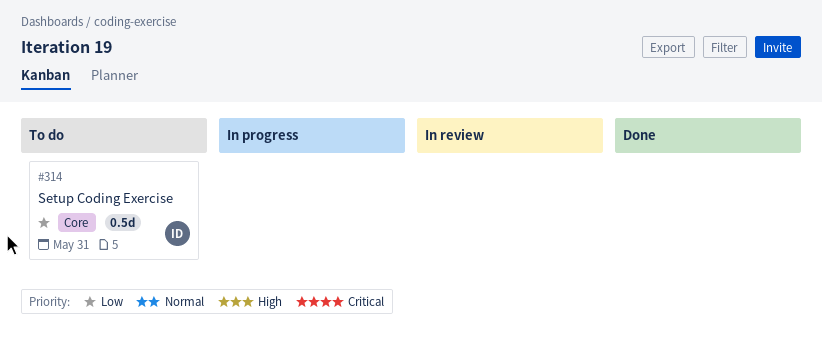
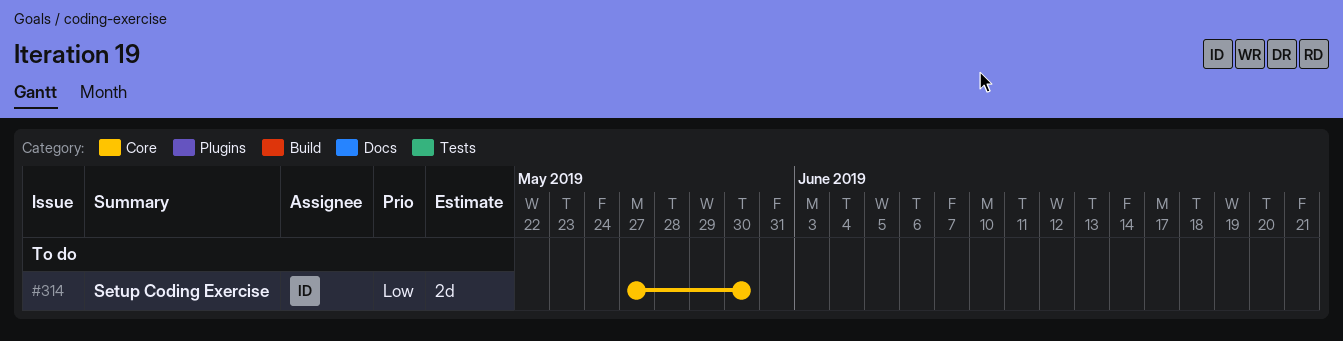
#314, estimate: 0.5d -> 2d
#314, due: May 31 -> May 30

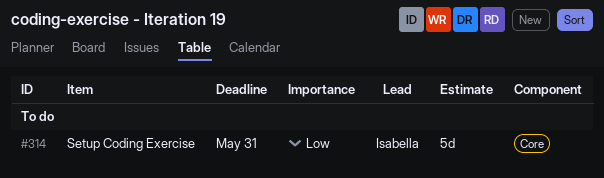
#314, estimate: 2d -> 5d
#314, due: May 30 -> May 31

